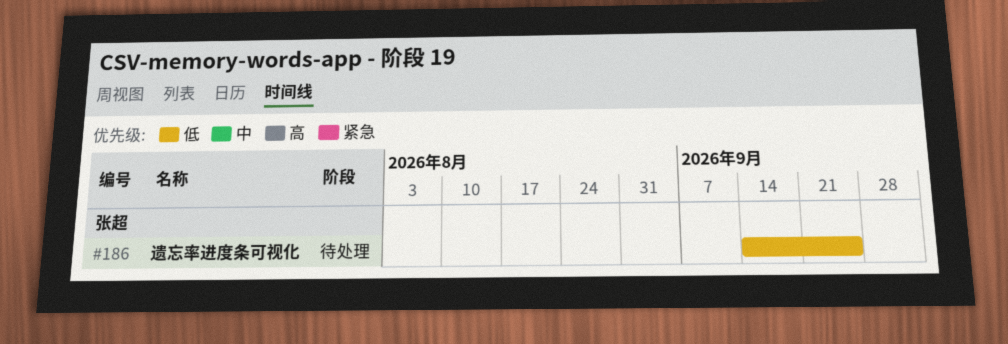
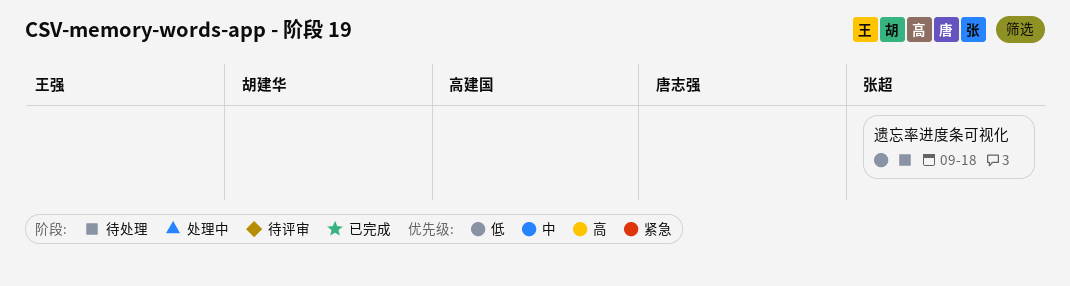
遗忘率进度条可视化, due: Sep 25 -> Sep 18

